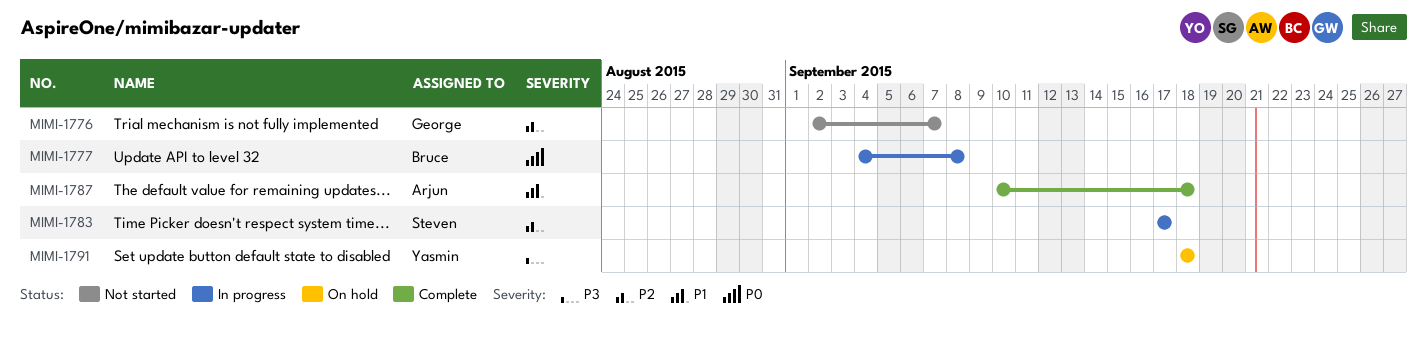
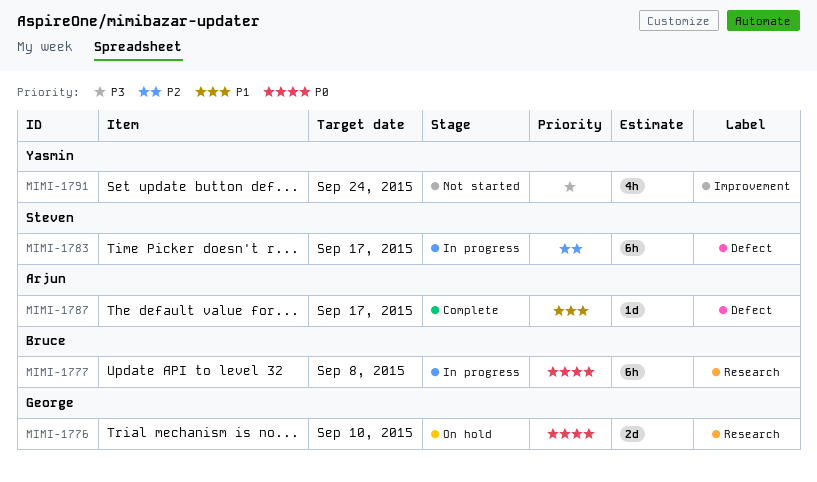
MIMI-1776, status: Not started -> On hold
MIMI-1776, priority: P2 -> P0
MIMI-1776, due: Sep 7 -> Sep 10
MIMI-1787, due: Sep 18 -> Sep 17
MIMI-1791, status: On hold -> Not started
MIMI-1791, due: Sep 18 -> Sep 24

